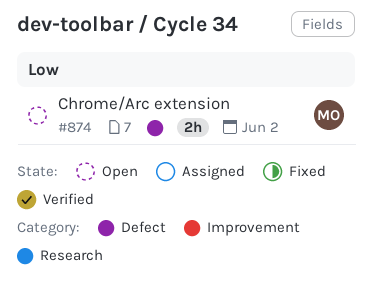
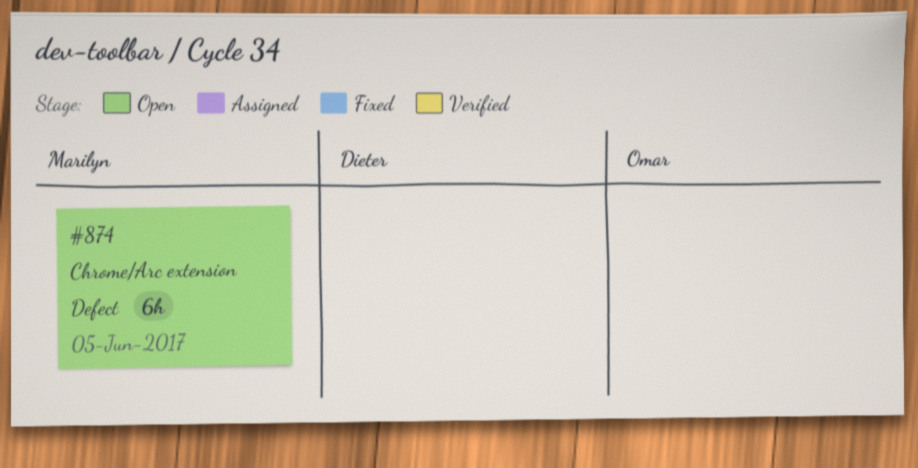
#874, estimate: 2h -> 6h
#874, due: Jun 2 -> Jun 5

